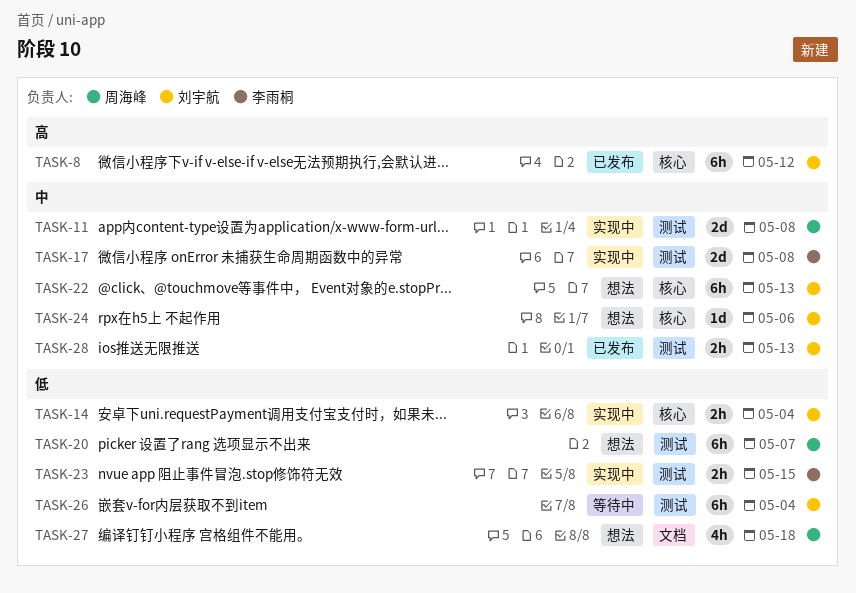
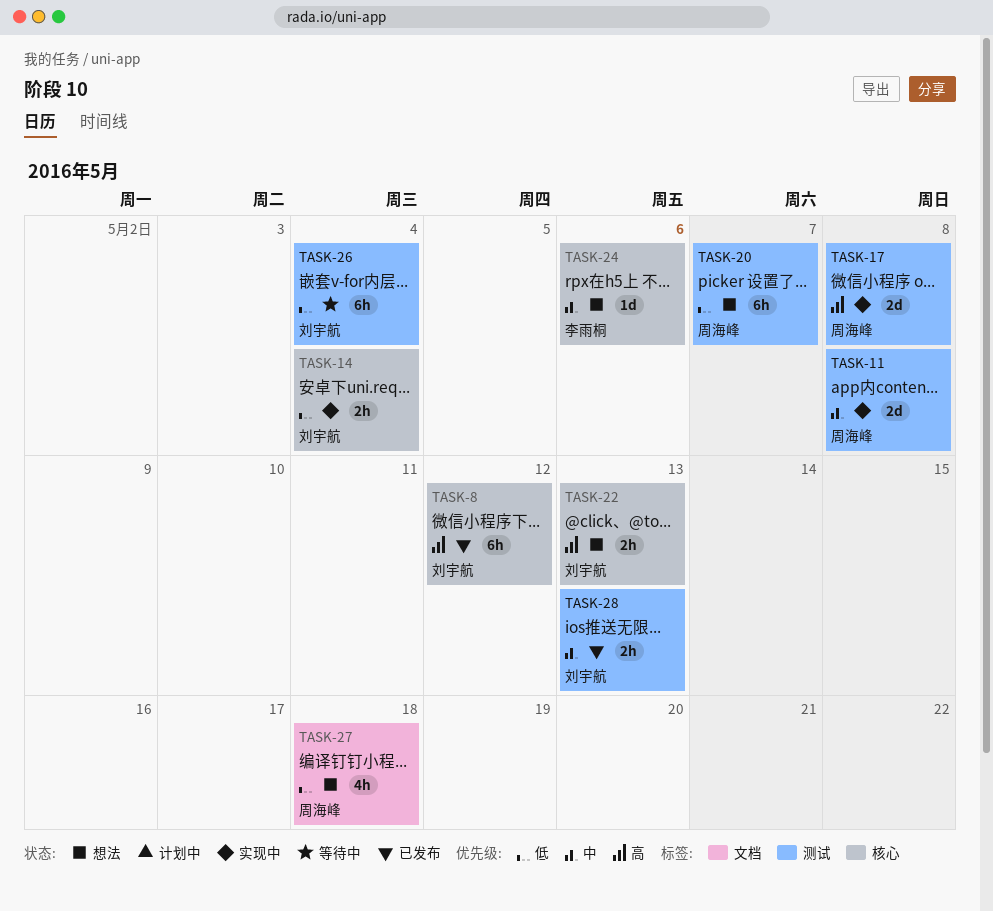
TASK-17, owner: 李雨桐 -> 周海峰
TASK-17, priority: 中 -> 高
TASK-22, priority: 中 -> 高
TASK-22, estimate: 6h -> 2h
TASK-23: present -> none
TASK-24, owner: 刘宇航 -> 李雨桐

